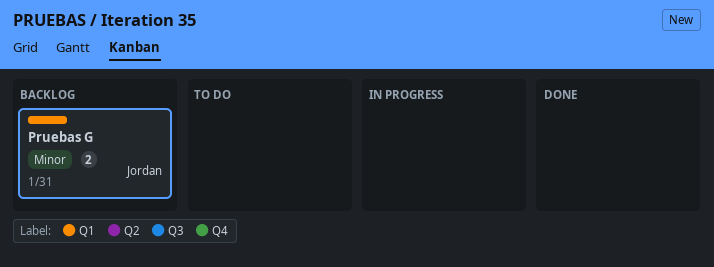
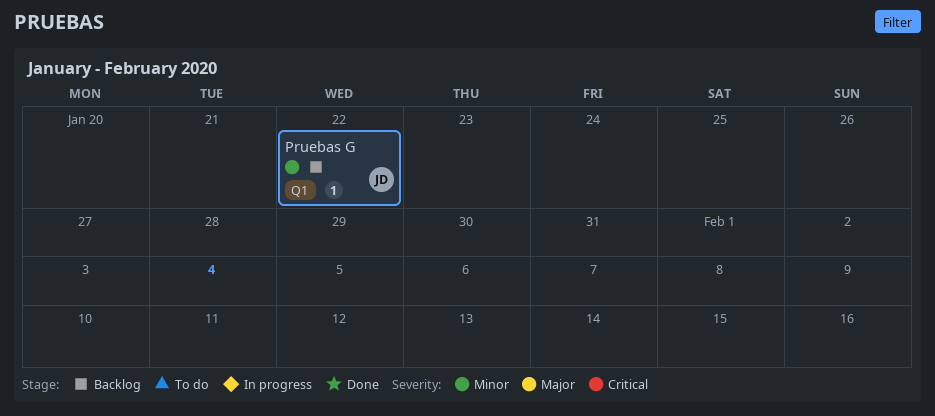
Pruebas G, estimate: 2 -> 1
Pruebas G, due: Jan 31 -> Jan 22

